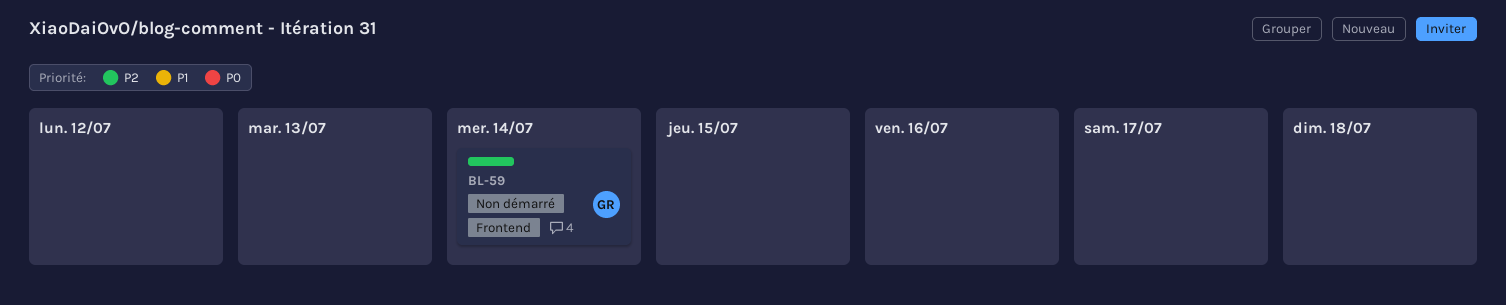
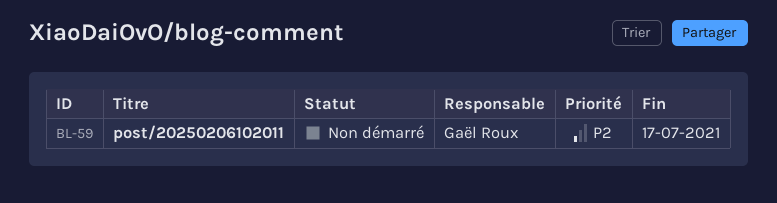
BL-59, due: Jul 14 -> Jul 17

